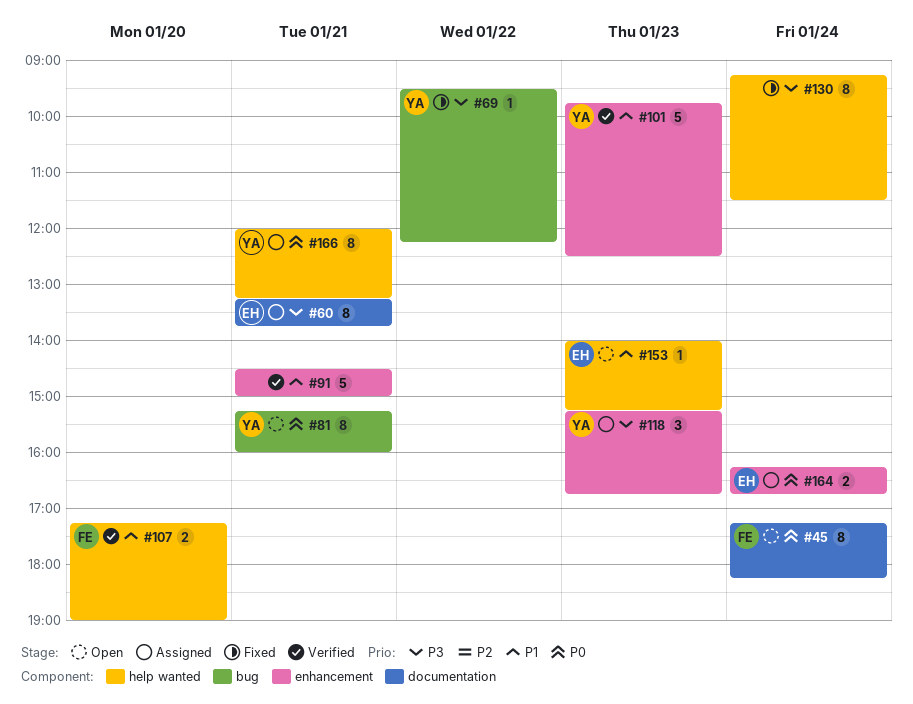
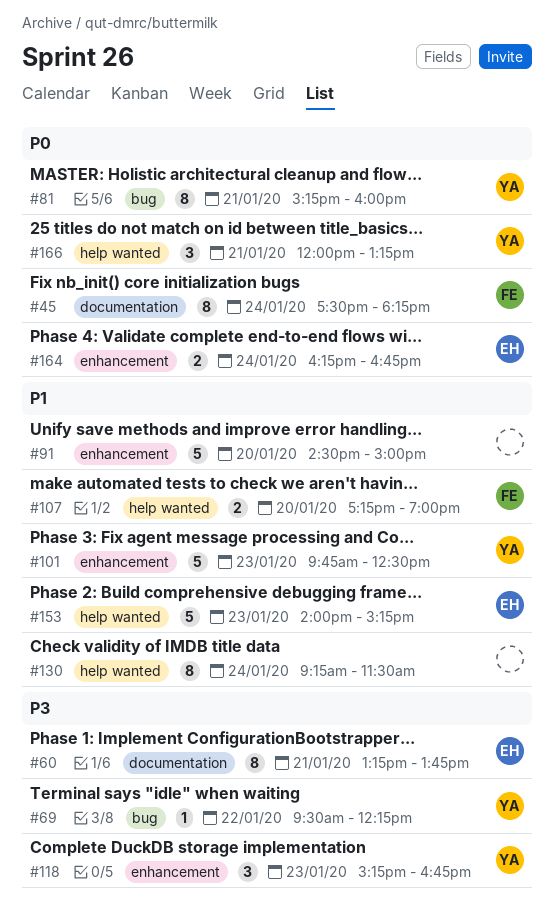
#45, begins: 17:15 -> 17:30
#91, day: Jan 21 -> Jan 20
#130, priority: P3 -> P1
#153, estimate: 1 -> 5
#166, estimate: 8 -> 3

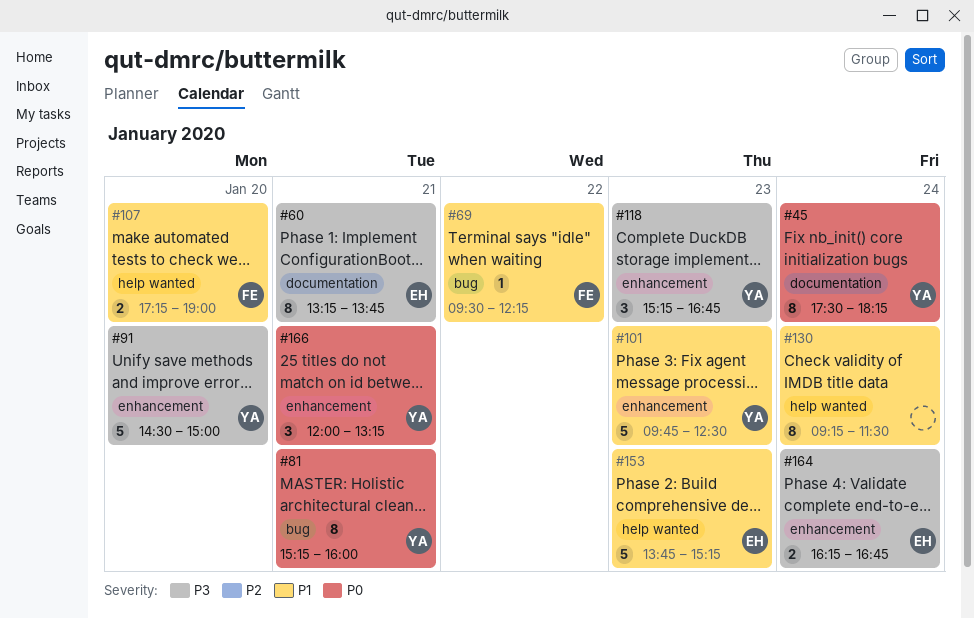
#45, owner: FE -> YA
#69, owner: YA -> FE
#69, priority: P3 -> P1
#91, owner: none -> YA
#91, priority: P1 -> P3
#153, begins: 14:00 -> 13:45
#164, priority: P0 -> P3
#166, label: help wanted -> enhancement

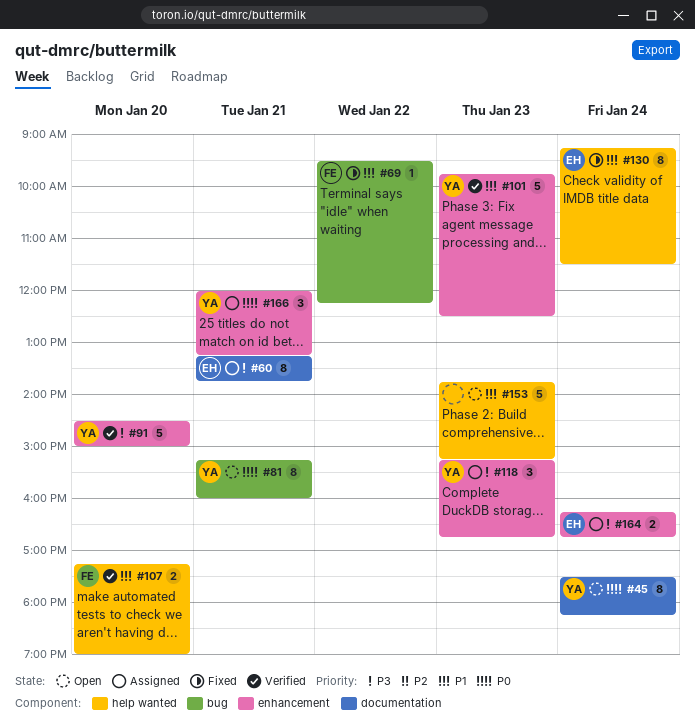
#130, owner: none -> EH
#153, owner: EH -> none

